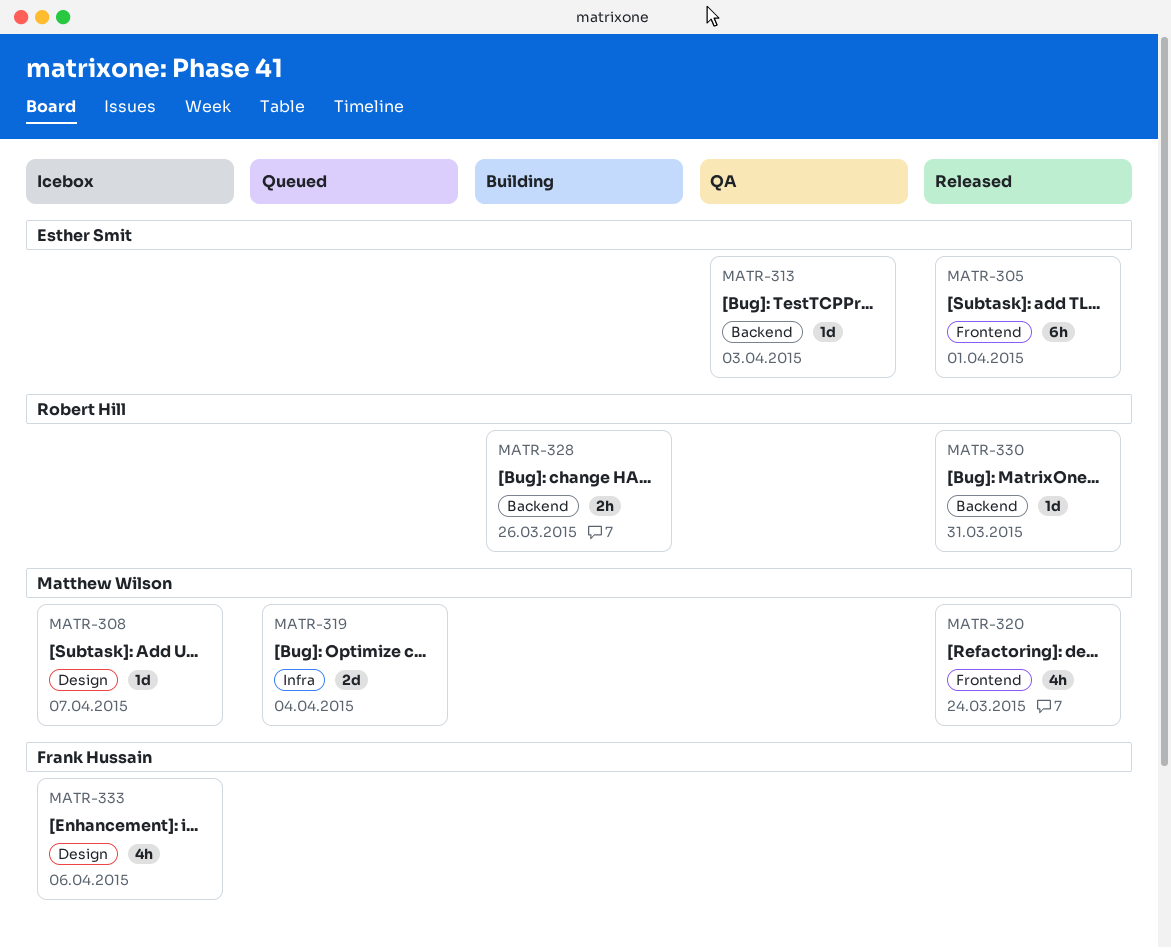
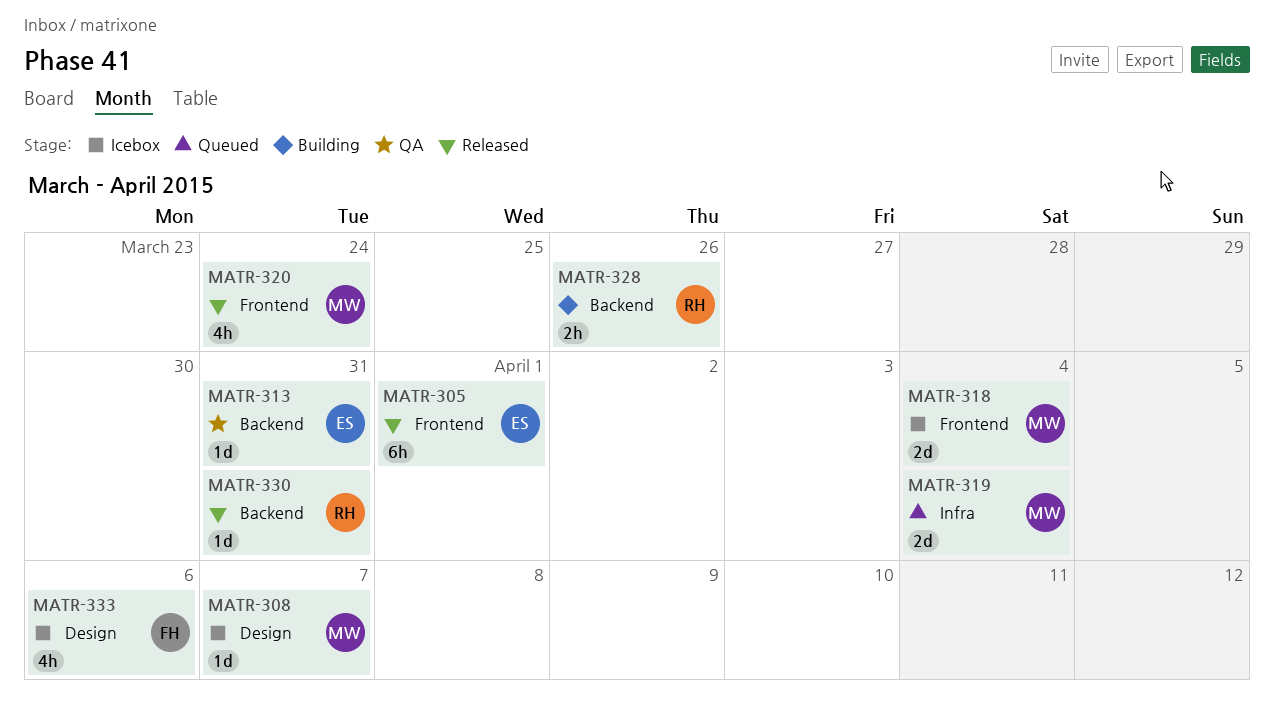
MATR-313, due: Apr 3 -> Mar 31
MATR-318: none -> present

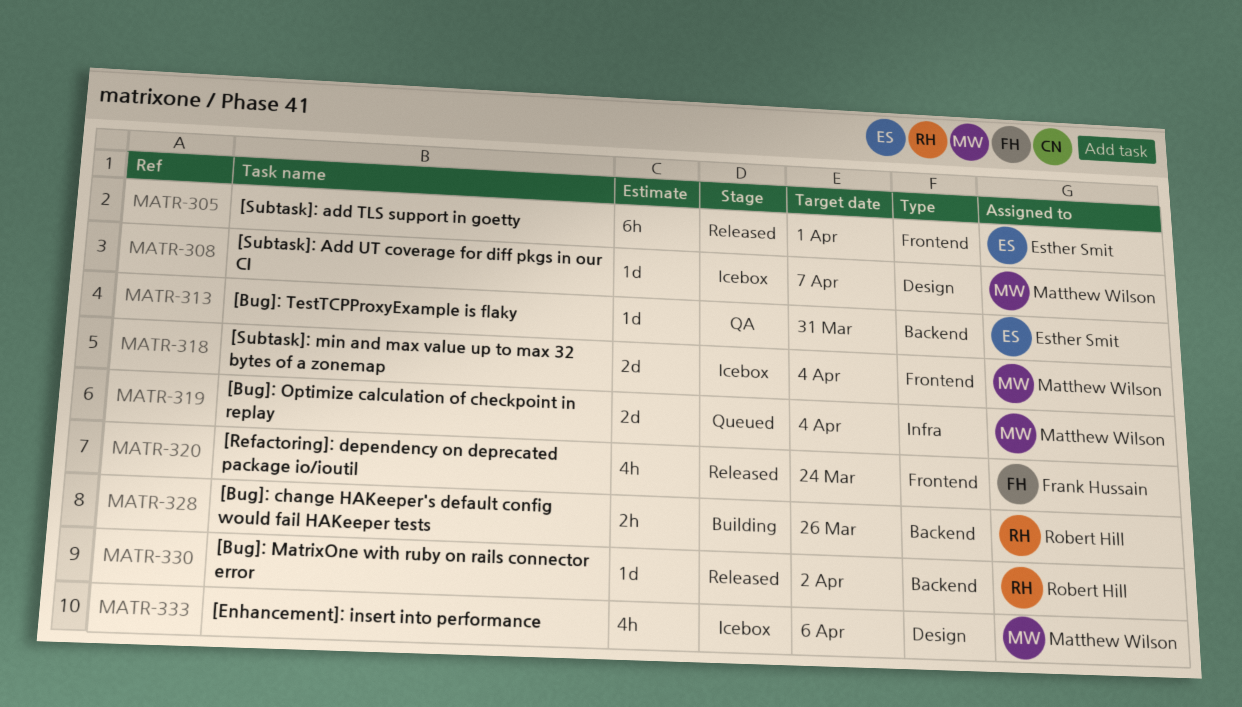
MATR-320, owner: Matthew Wilson -> Frank Hussain
MATR-330, due: Mar 31 -> Apr 2
MATR-333, owner: Frank Hussain -> Matthew Wilson

